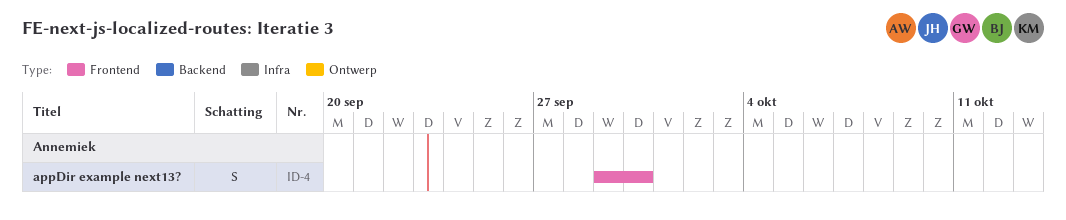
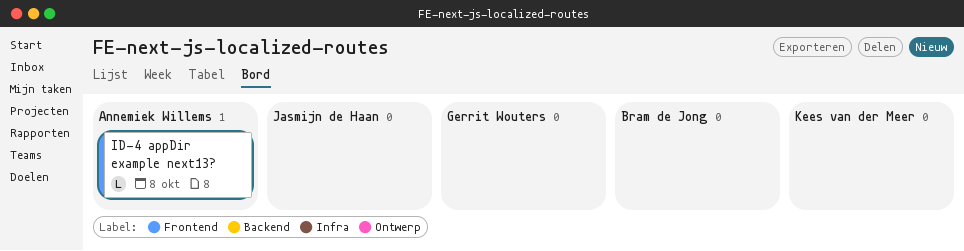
ID-4, estimate: S -> L
ID-4, due: Sep 30 -> Oct 8

